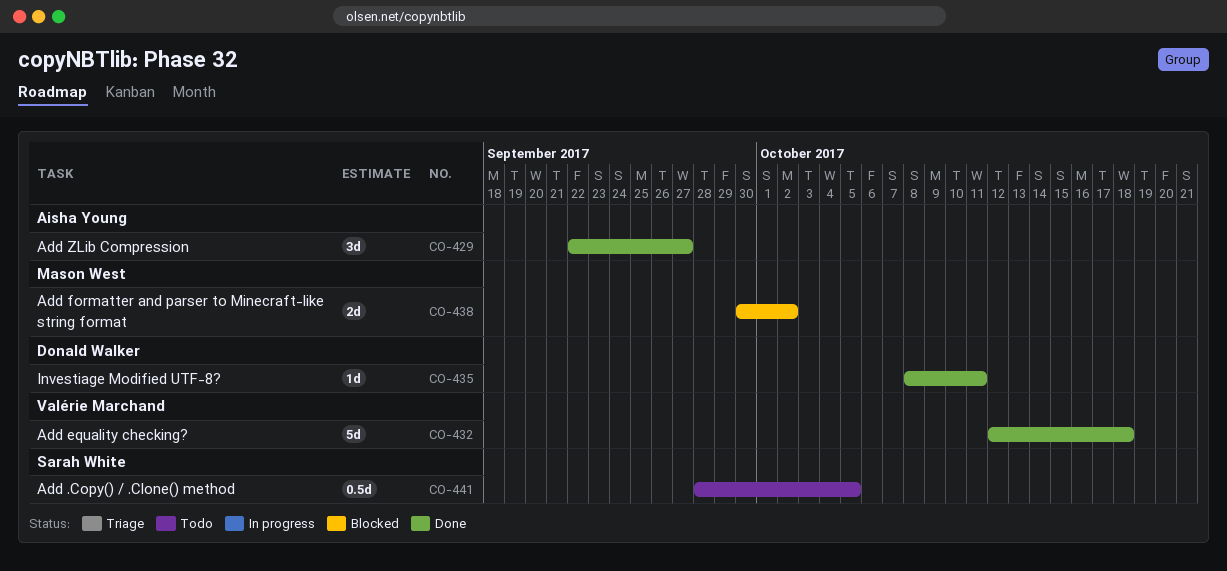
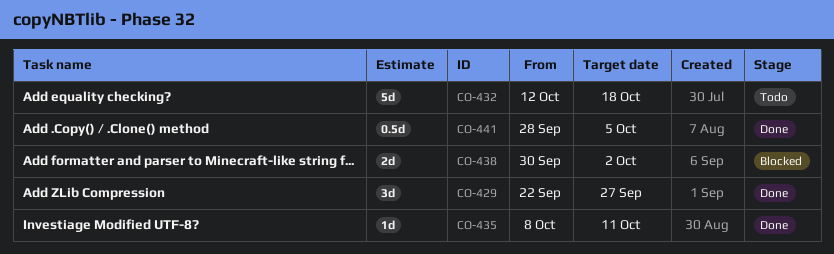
CO-432, status: Done -> Todo
CO-441, status: Todo -> Done

